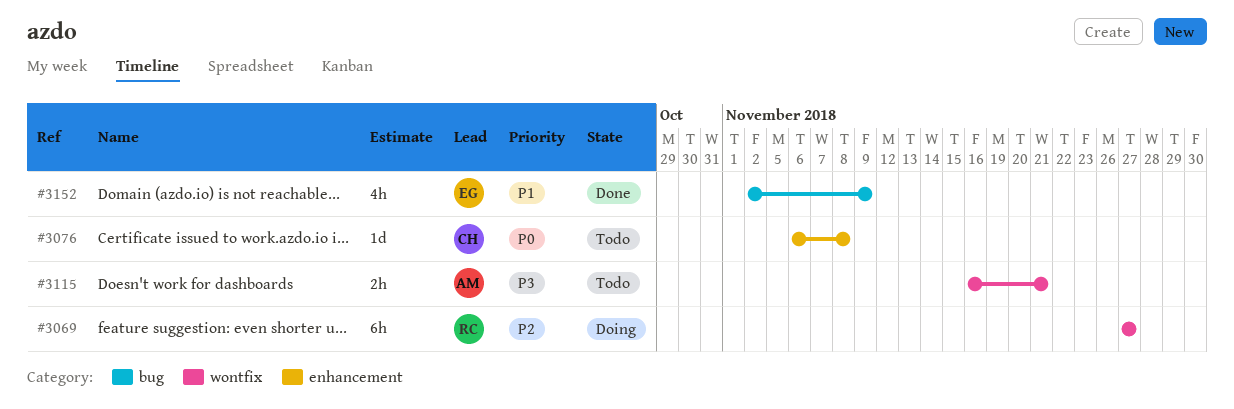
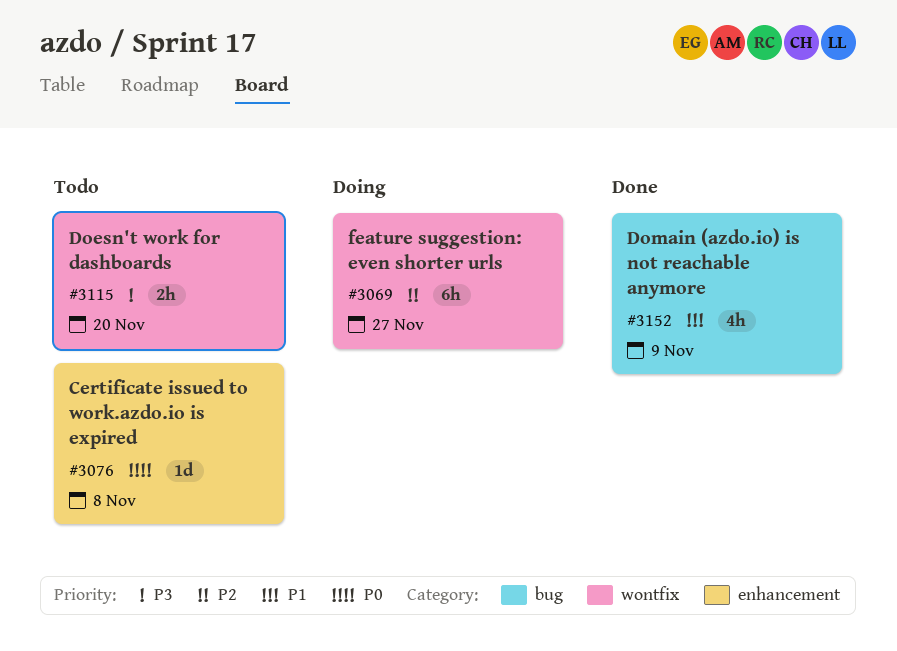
#3115, due: Nov 21 -> Nov 20

